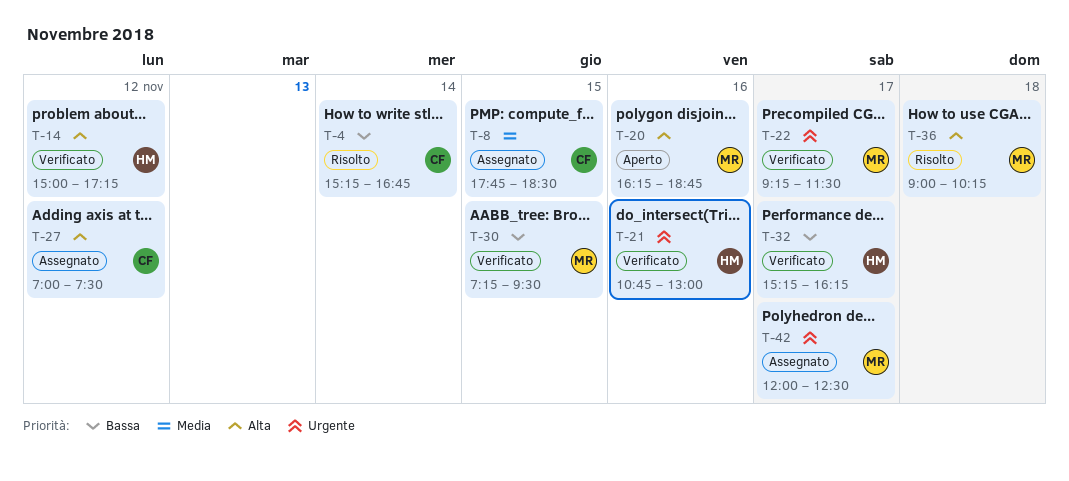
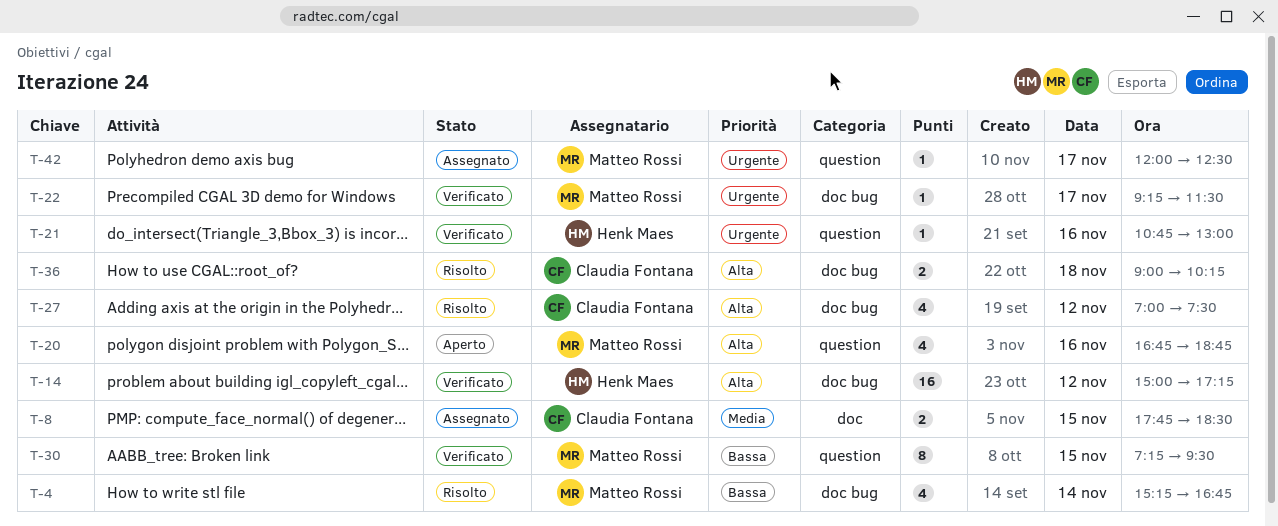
T-4, owner: Claudia Fontana -> Matteo Rossi
T-20, begins: 16:15 -> 16:45
T-27, status: Assegnato -> Risolto
T-32: present -> none
T-36, owner: Matteo Rossi -> Claudia Fontana

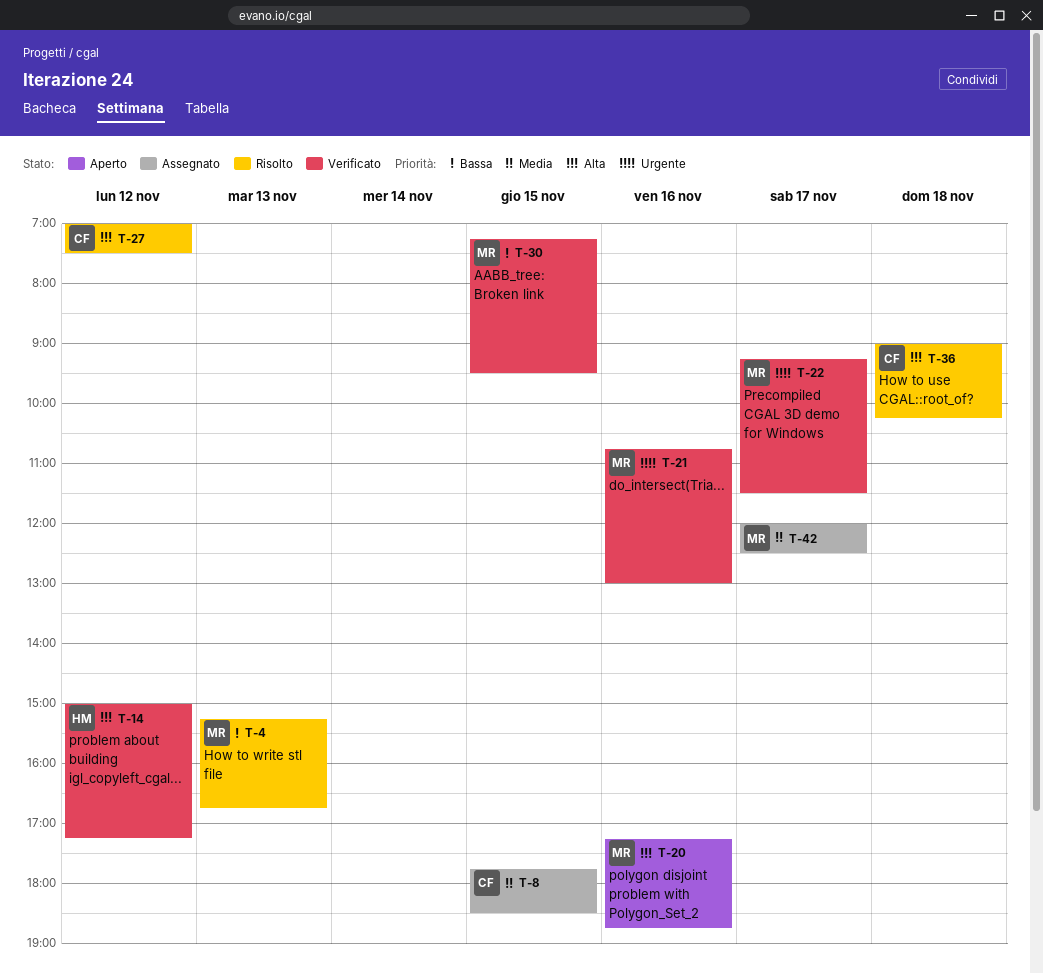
T-4, day: Nov 14 -> Nov 13
T-20, begins: 16:45 -> 17:15
T-21, owner: Henk Maes -> Matteo Rossi
T-42, priority: Urgente -> Media

